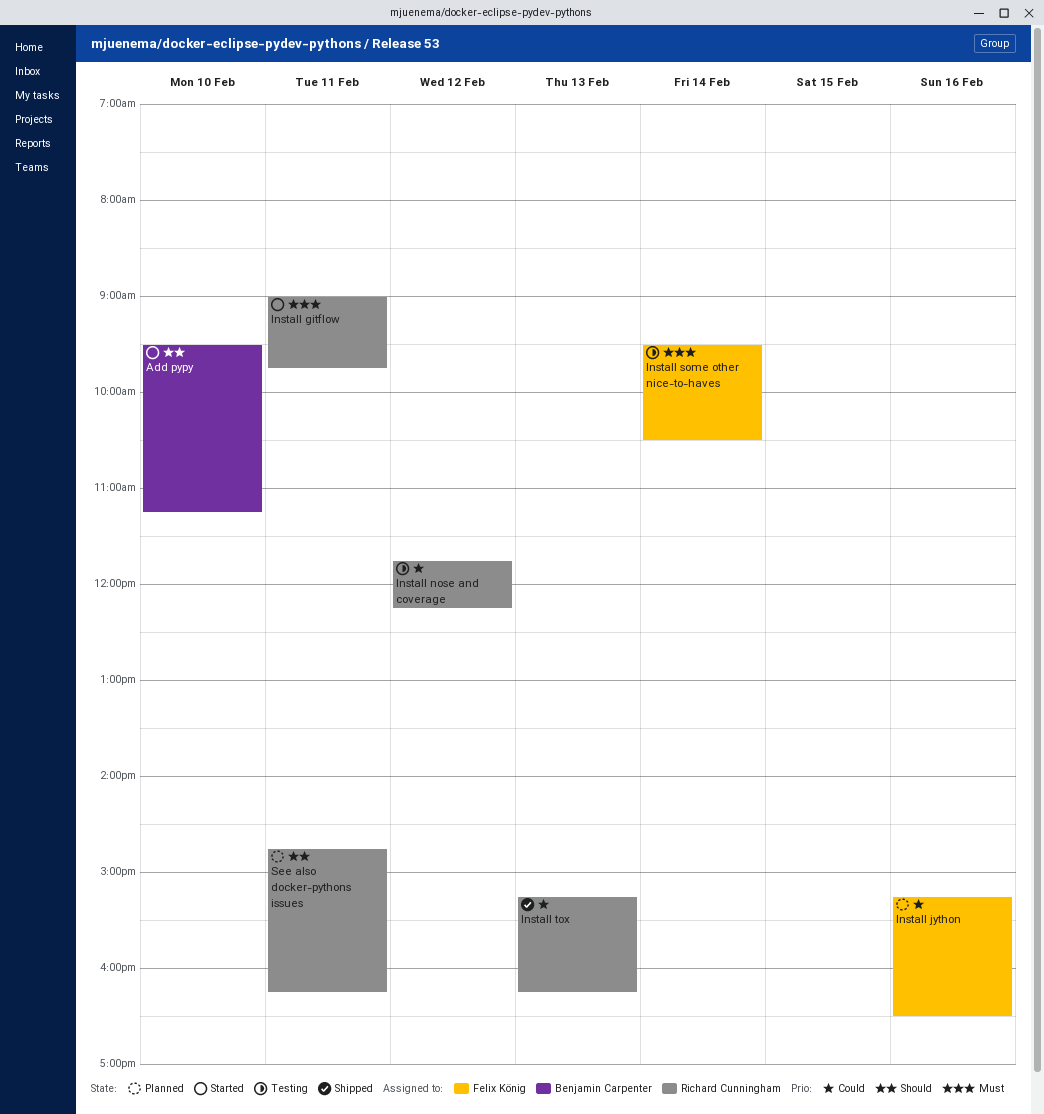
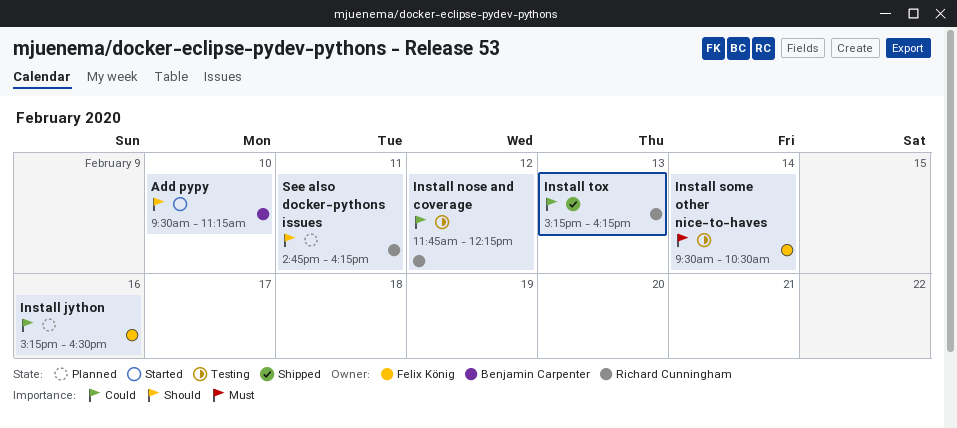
Install gitflow: present -> none

